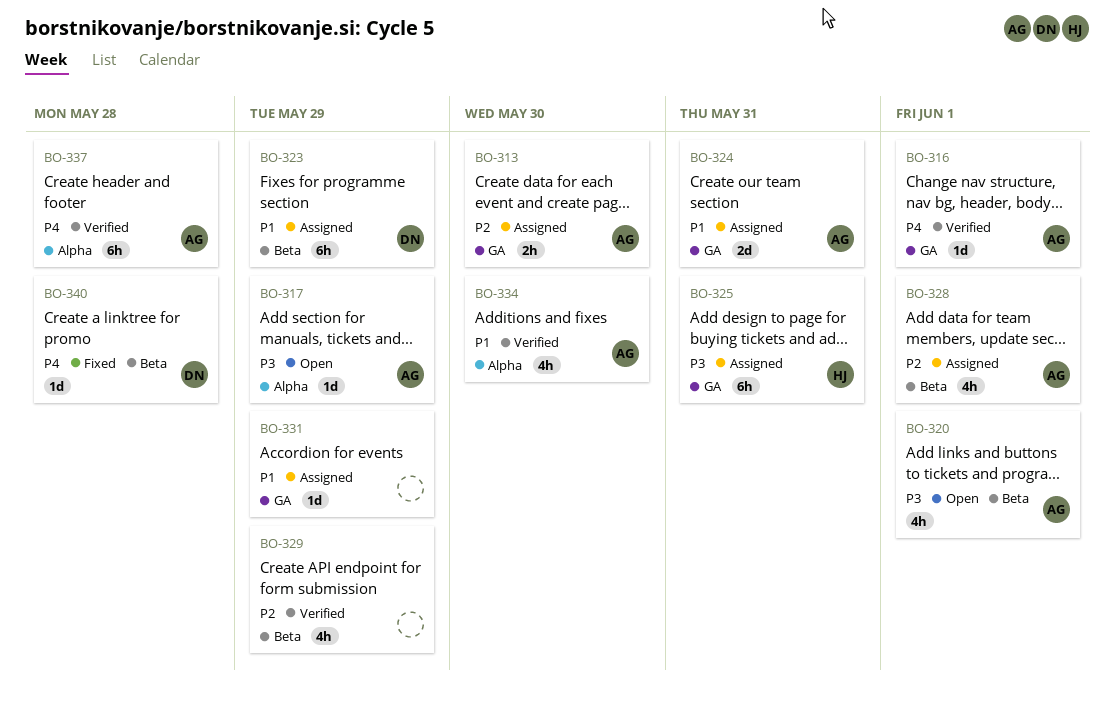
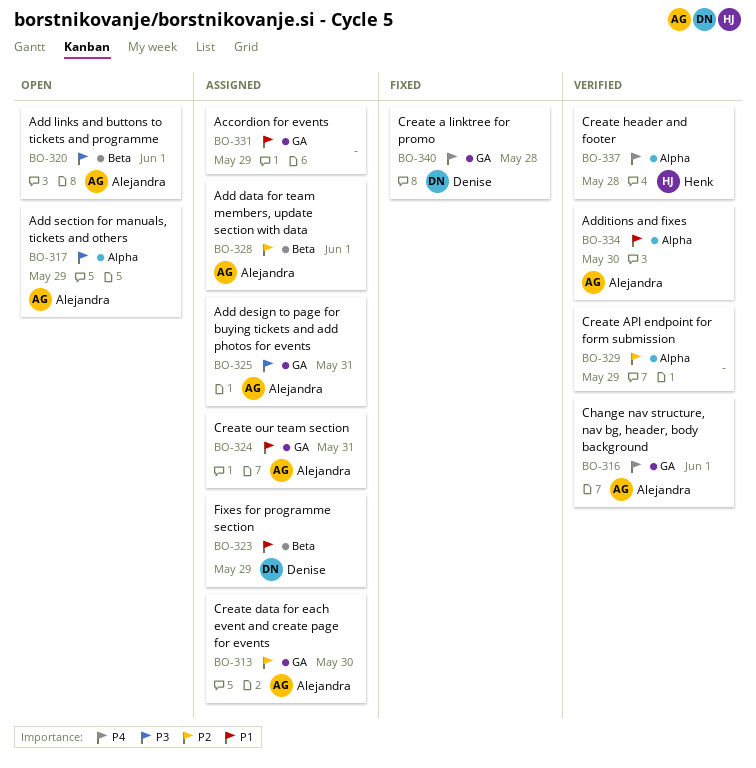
BO-325, owner: Henk -> Alejandra
BO-329, label: Beta -> Alpha
BO-337, owner: Alejandra -> Henk
BO-340, label: Beta -> GA

